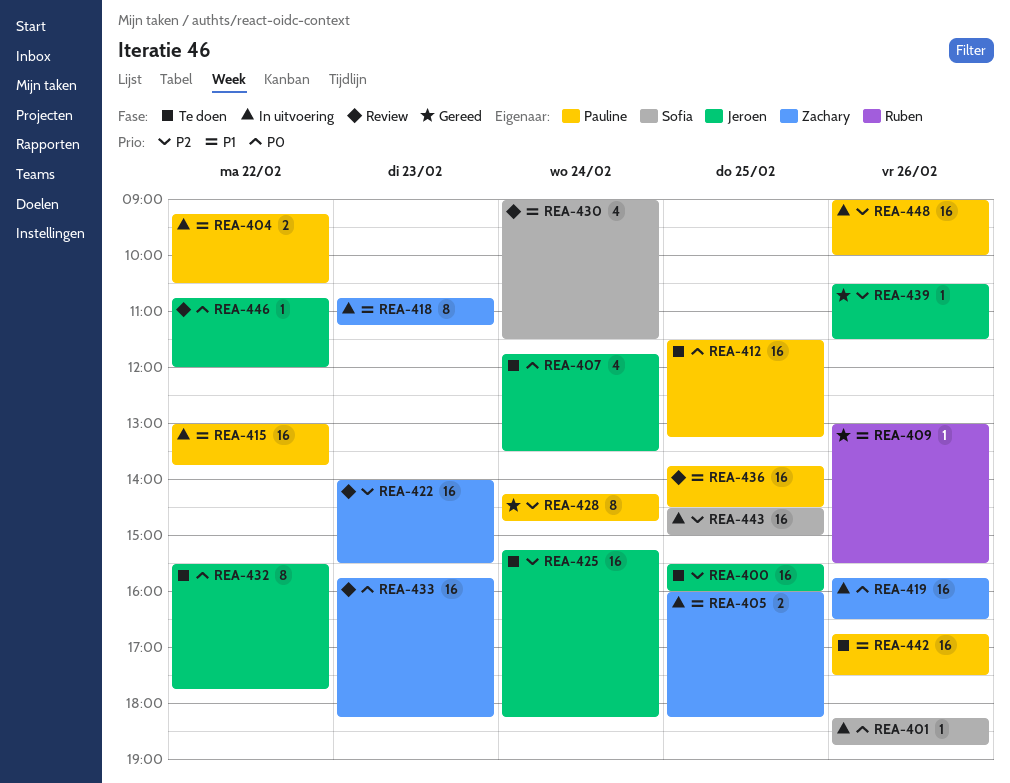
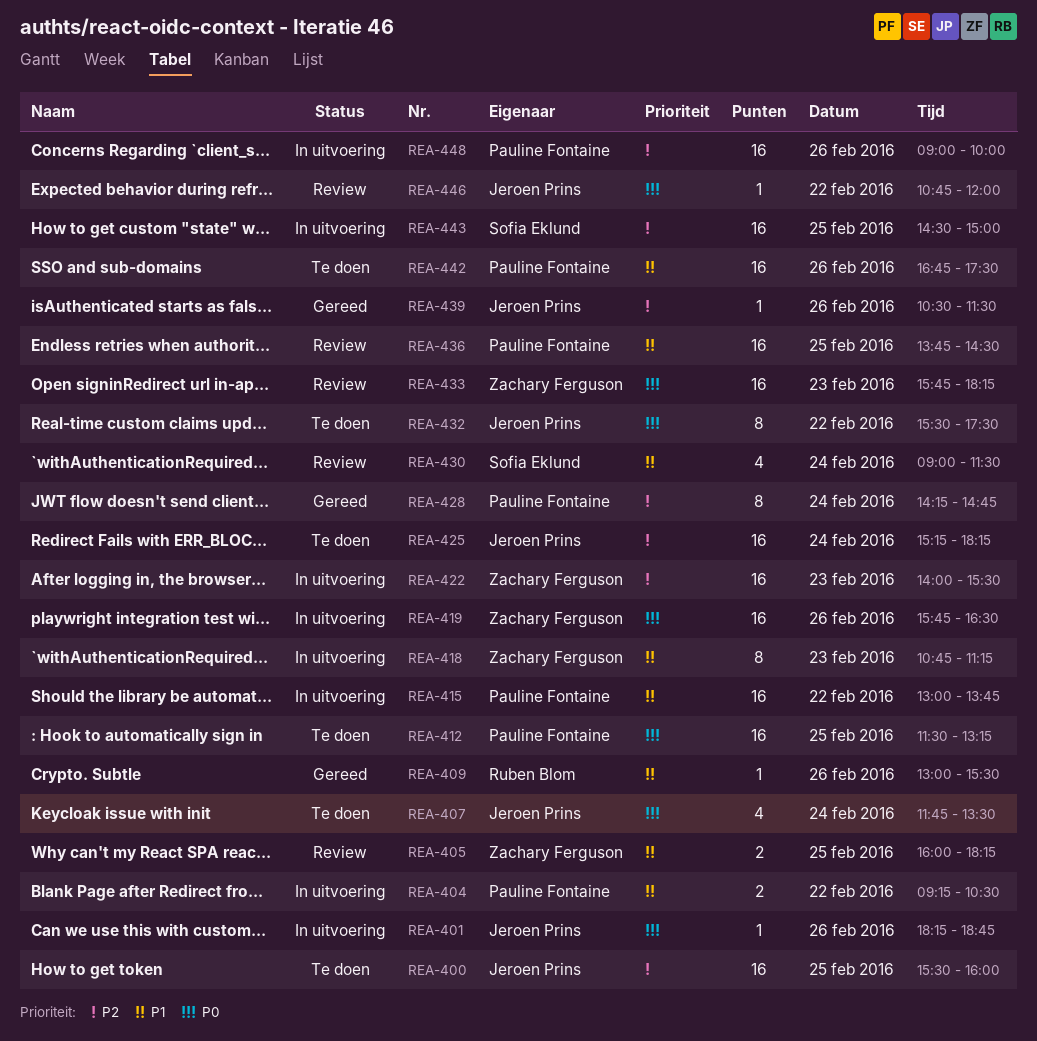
REA-401, owner: Sofia Eklund -> Jeroen Prins
REA-405, status: In uitvoering -> Review
REA-422, status: Review -> In uitvoering
REA-432, ends: 17:45 -> 17:30

